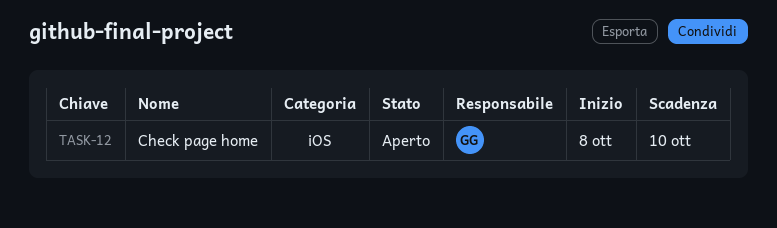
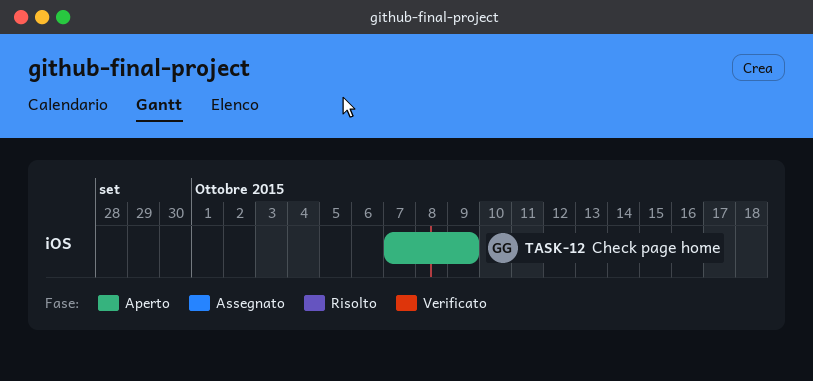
TASK-12, start: Oct 8 -> Oct 7
TASK-12, due: Oct 10 -> Oct 9

